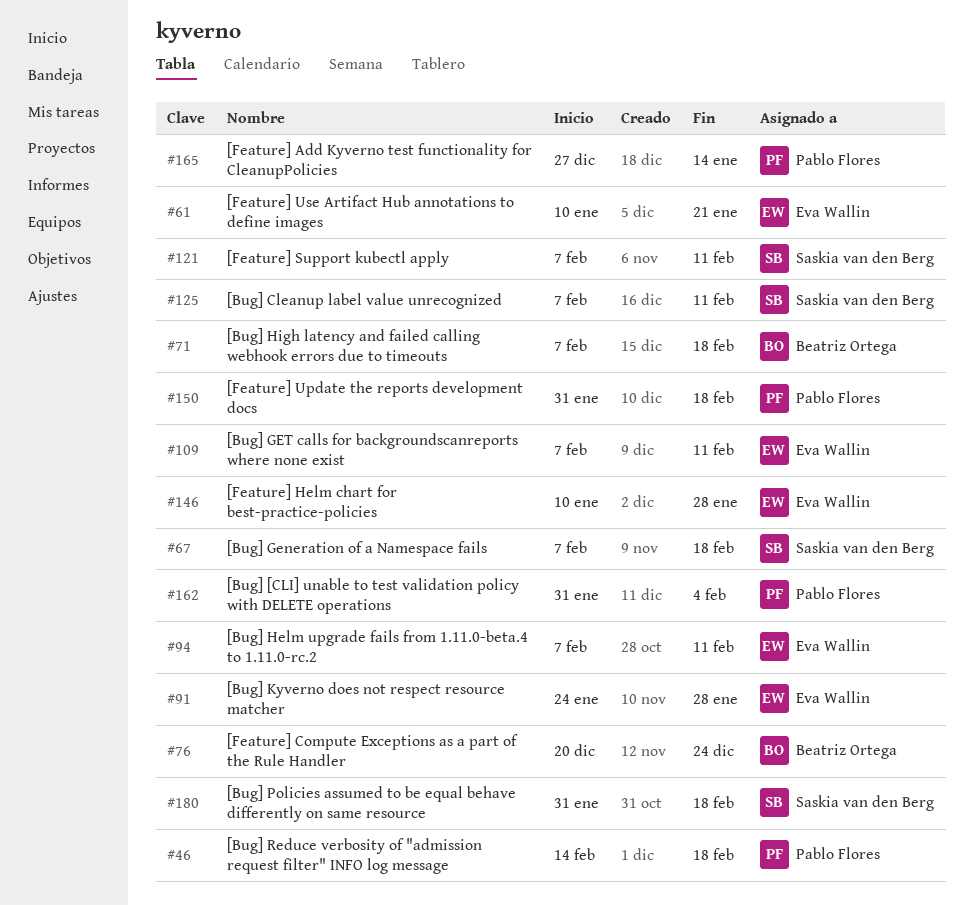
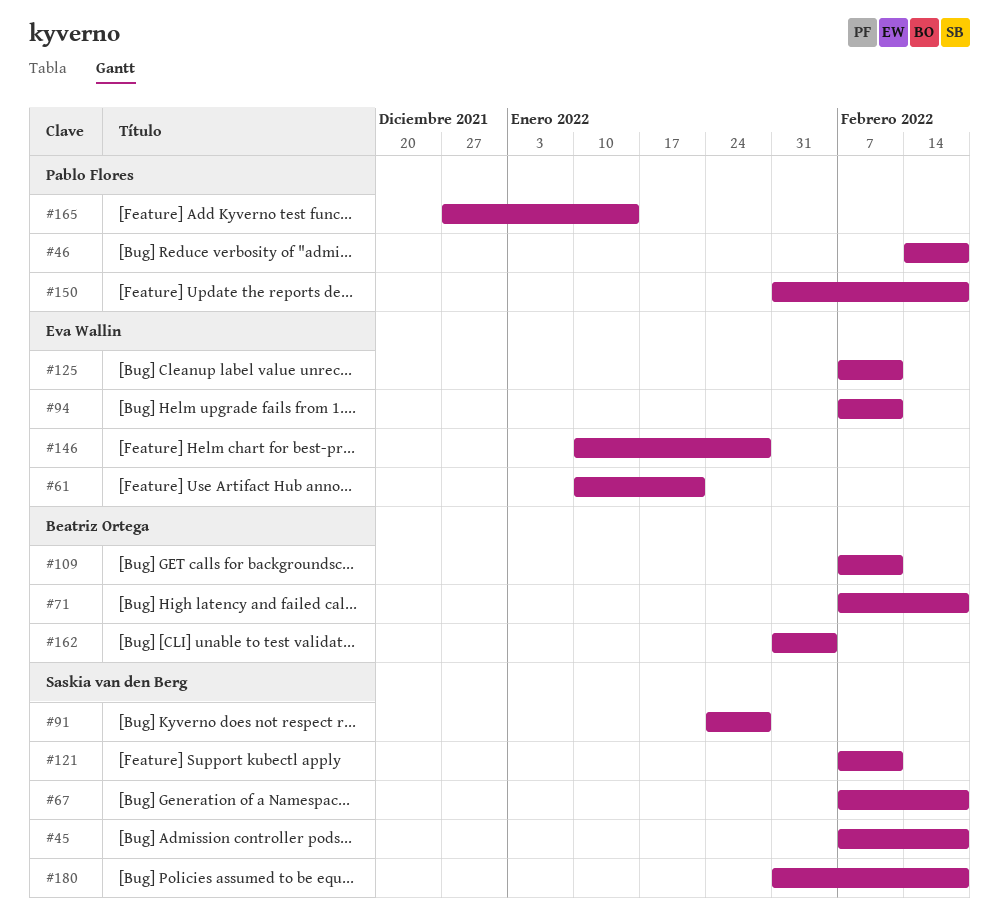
#45: none -> present
#76: present -> none
#91, owner: Eva Wallin -> Saskia van den Berg
#109, owner: Eva Wallin -> Beatriz Ortega
#125, owner: Saskia van den Berg -> Eva Wallin
#162, owner: Pablo Flores -> Beatriz Ortega

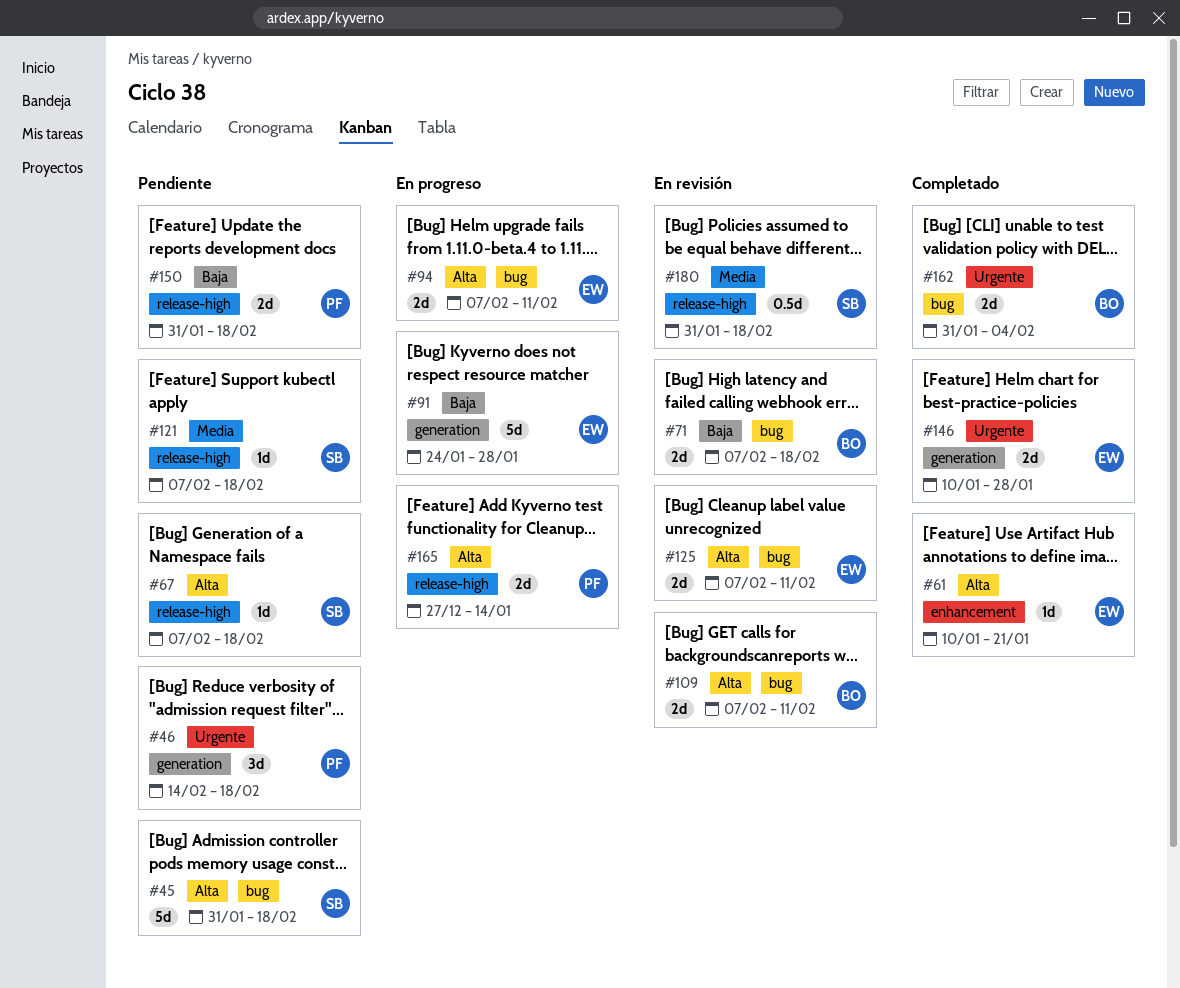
#45, start: Feb 7 -> Jan 31
#91, owner: Saskia van den Berg -> Eva Wallin
#121, due: Feb 11 -> Feb 18

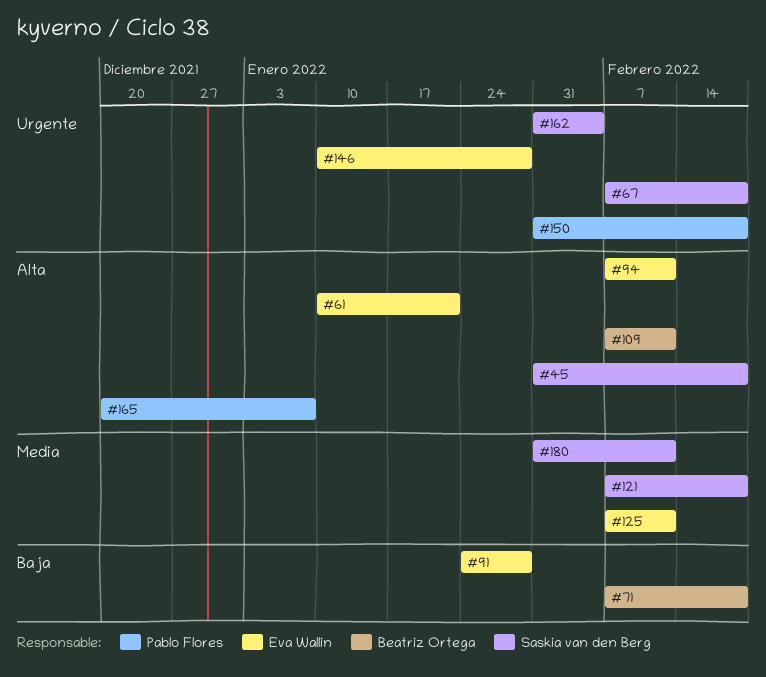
#46: present -> none
#67, priority: Alta -> Urgente
#125, priority: Alta -> Media
#150, priority: Baja -> Urgente
#162, owner: Beatriz Ortega -> Saskia van den Berg
#165, start: Dec 27 -> Dec 20
#165, due: Jan 14 -> Jan 7
#180, due: Feb 18 -> Feb 11

